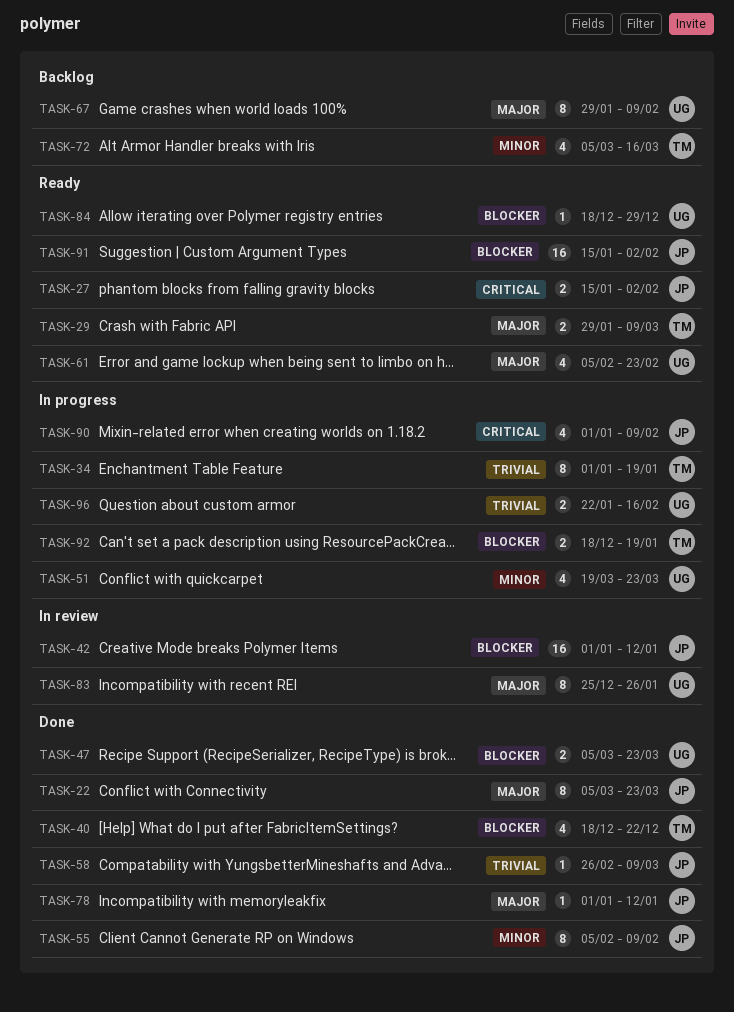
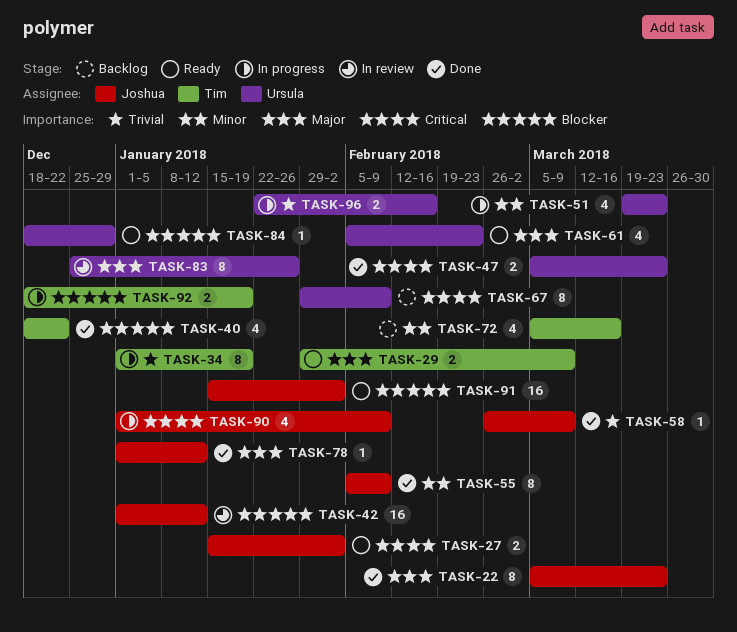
TASK-47, priority: Blocker -> Critical
TASK-67, priority: Major -> Critical

